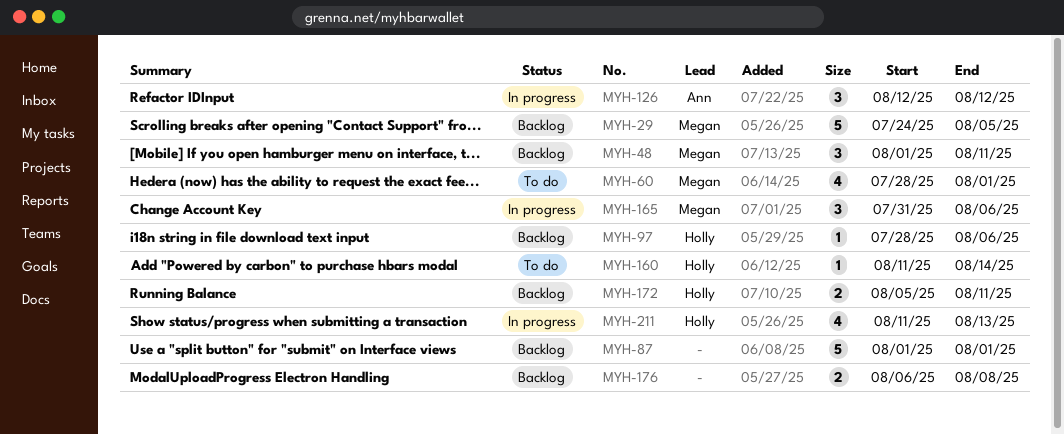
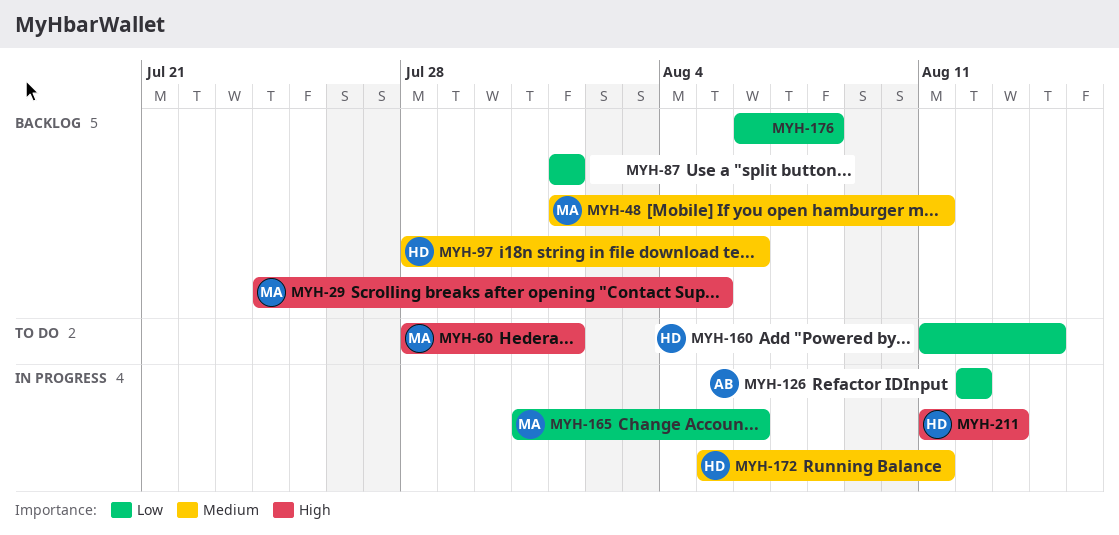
MYH-172, status: Backlog -> In progress

